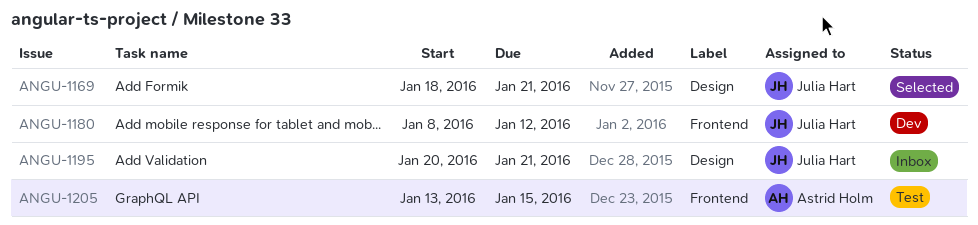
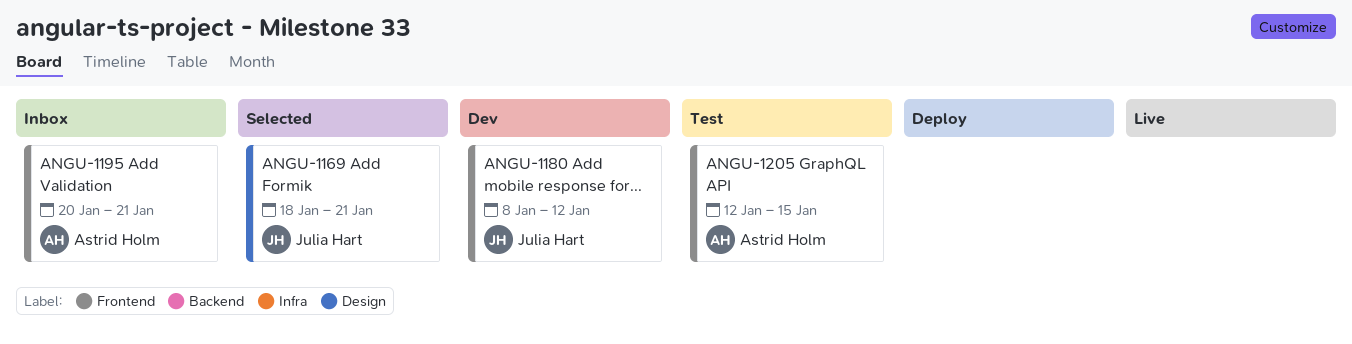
ANGU-1195, owner: Julia Hart -> Astrid Holm
ANGU-1195, label: Design -> Frontend
ANGU-1205, start: Jan 13 -> Jan 12

